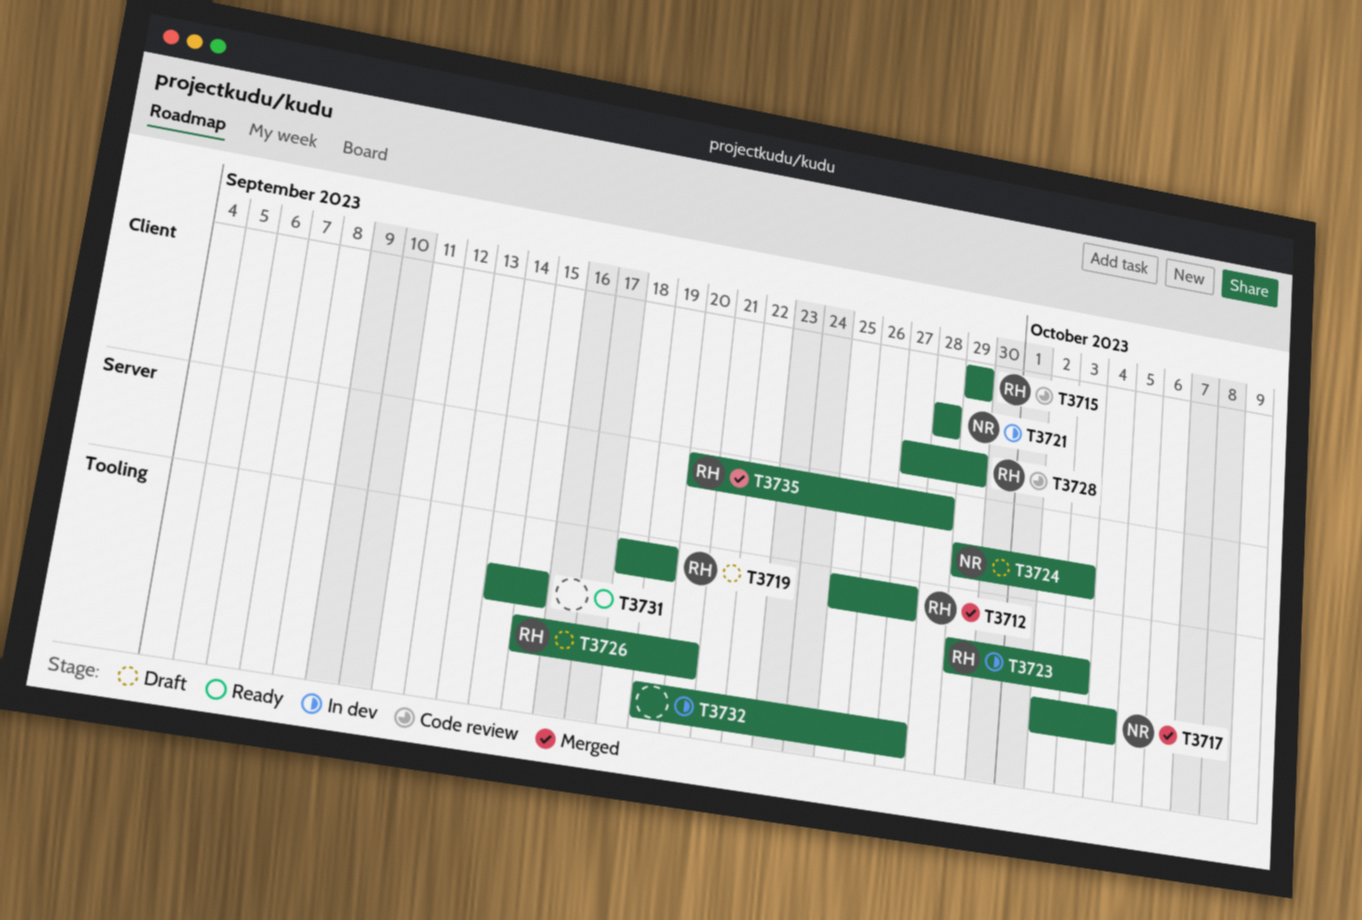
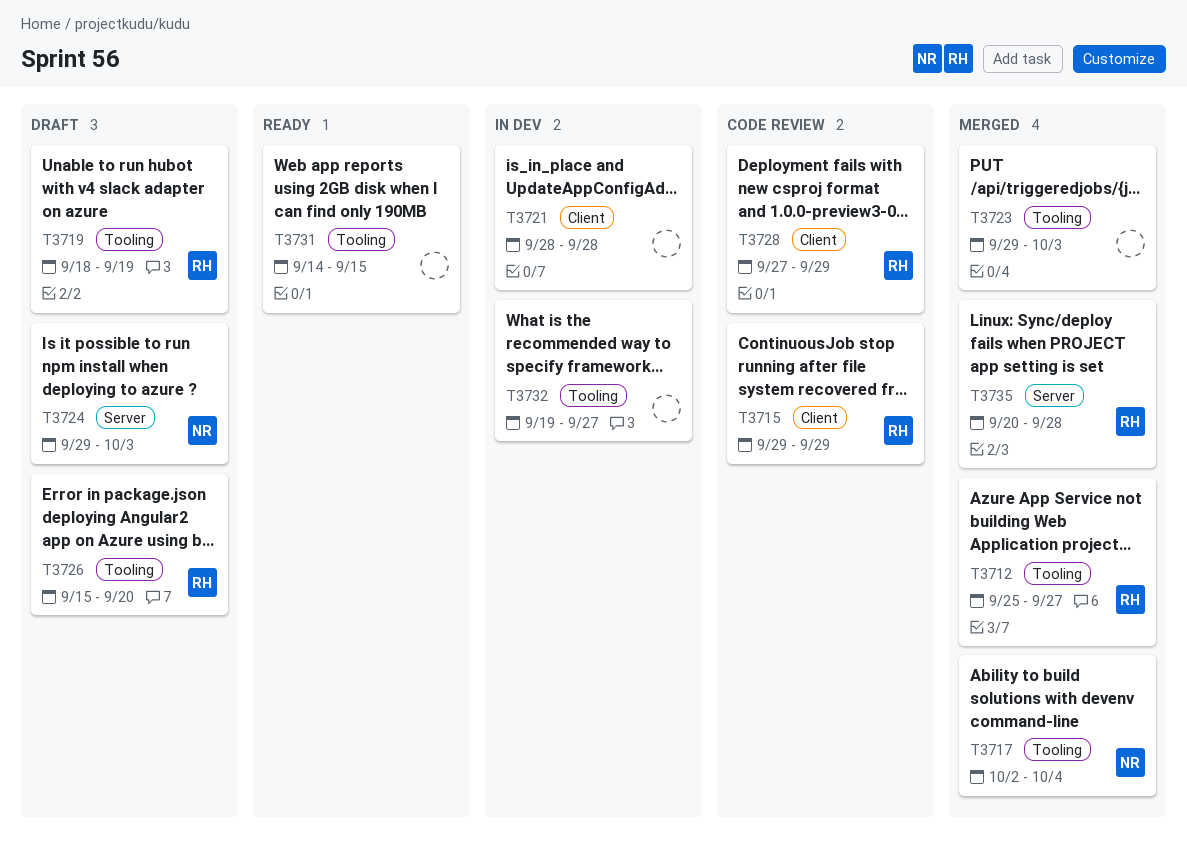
T3721, owner: NR -> none
T3723, status: In dev -> Merged
T3723, owner: RH -> none

